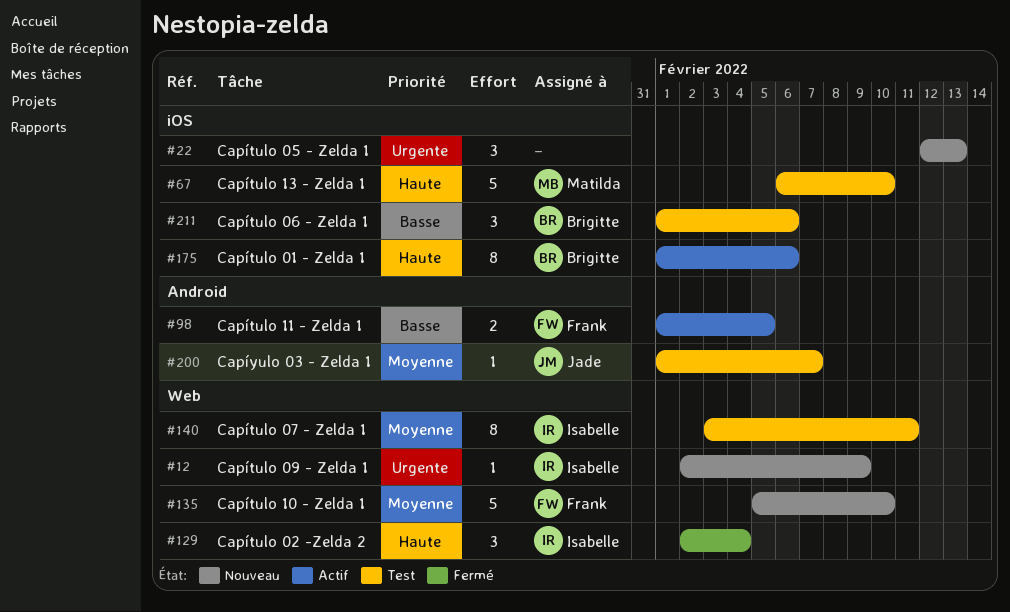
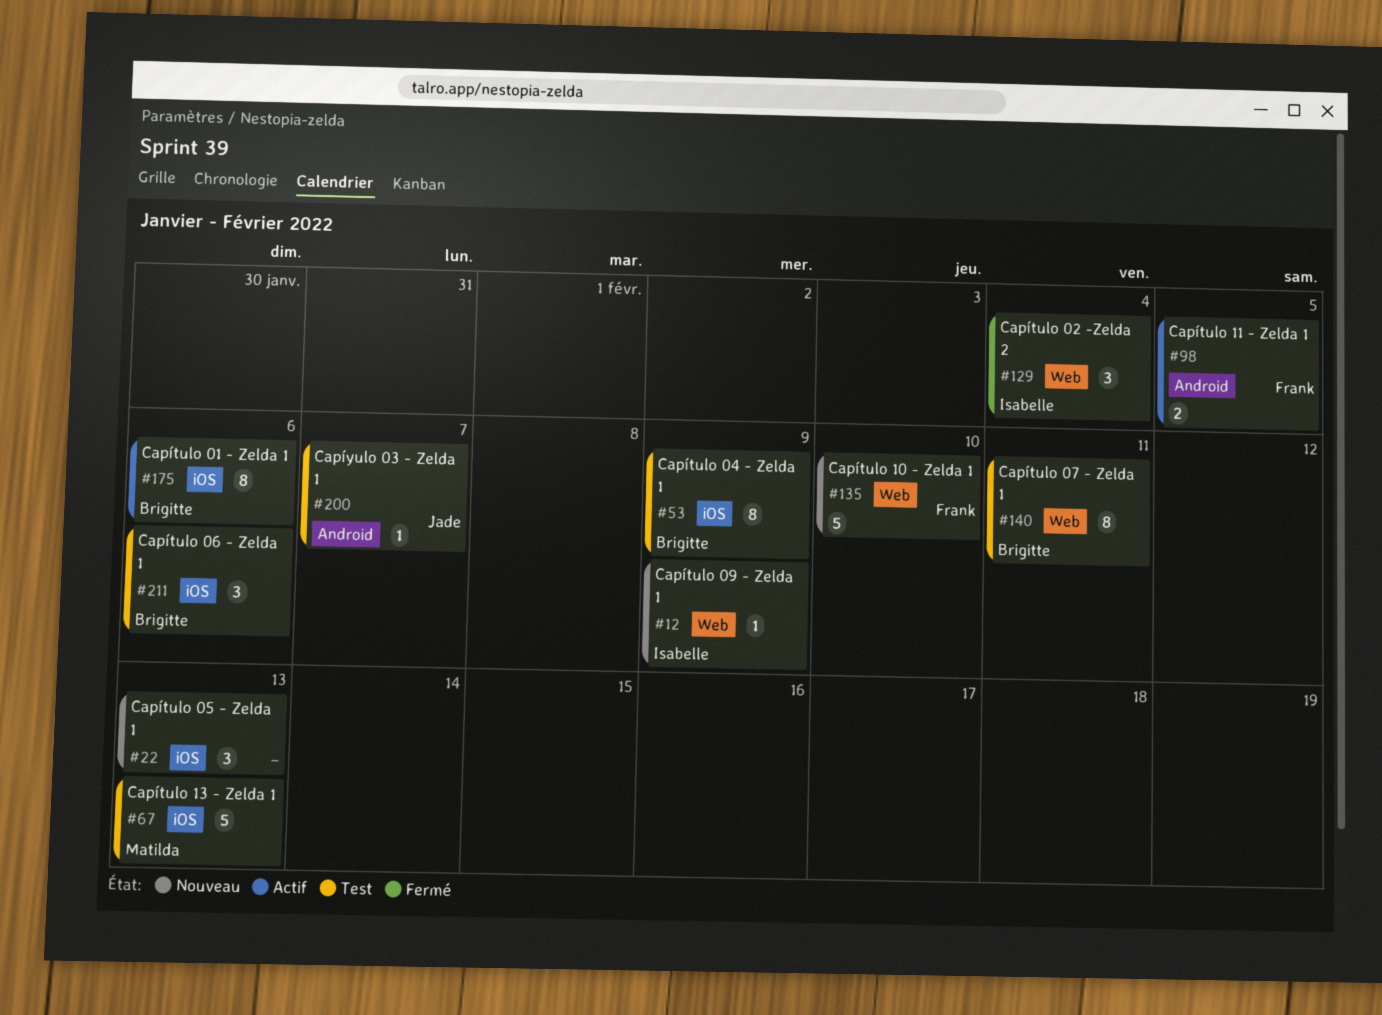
#53: none -> present
#67, due: Feb 10 -> Feb 13
#140, owner: Isabelle -> Brigitte

